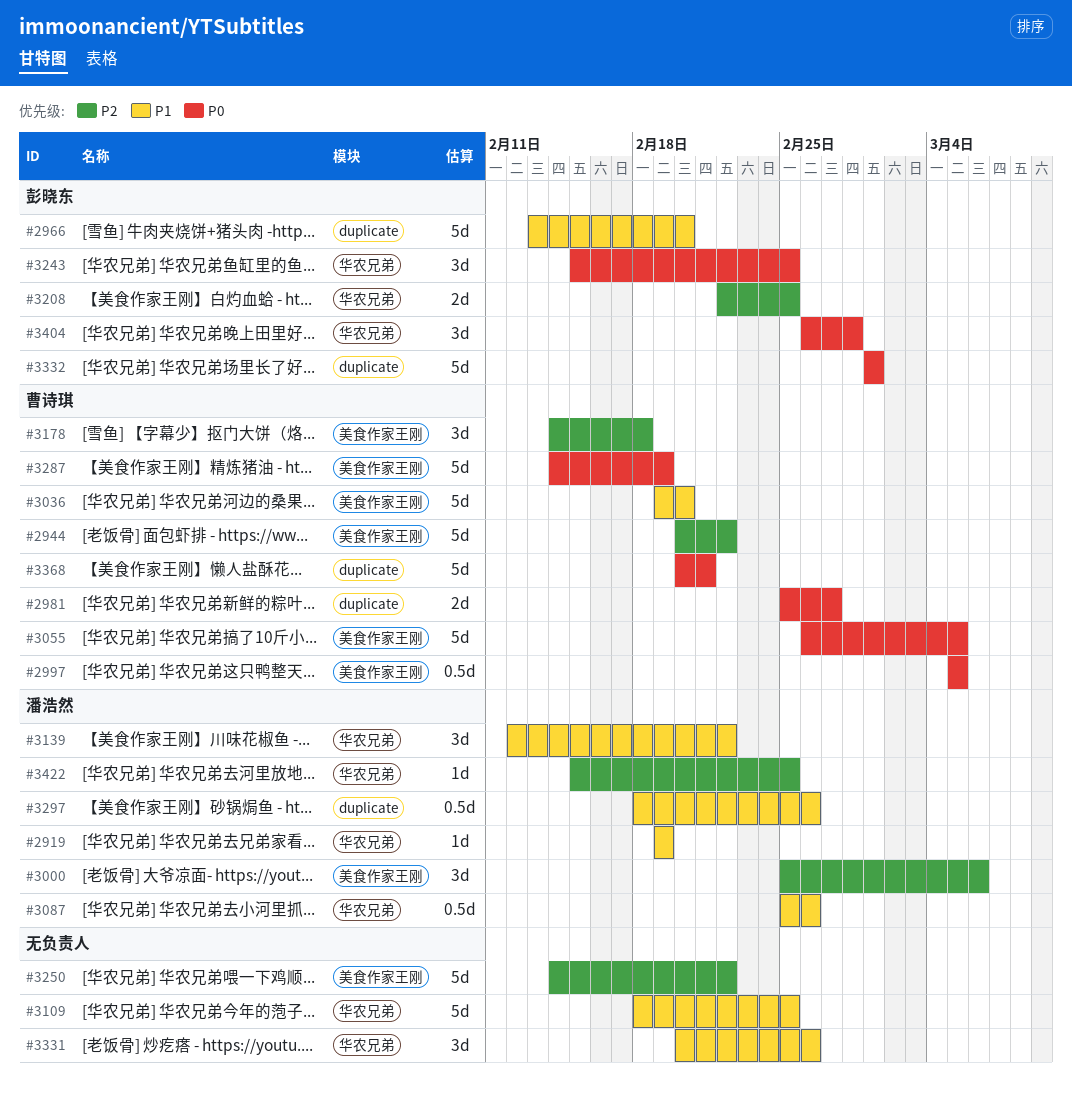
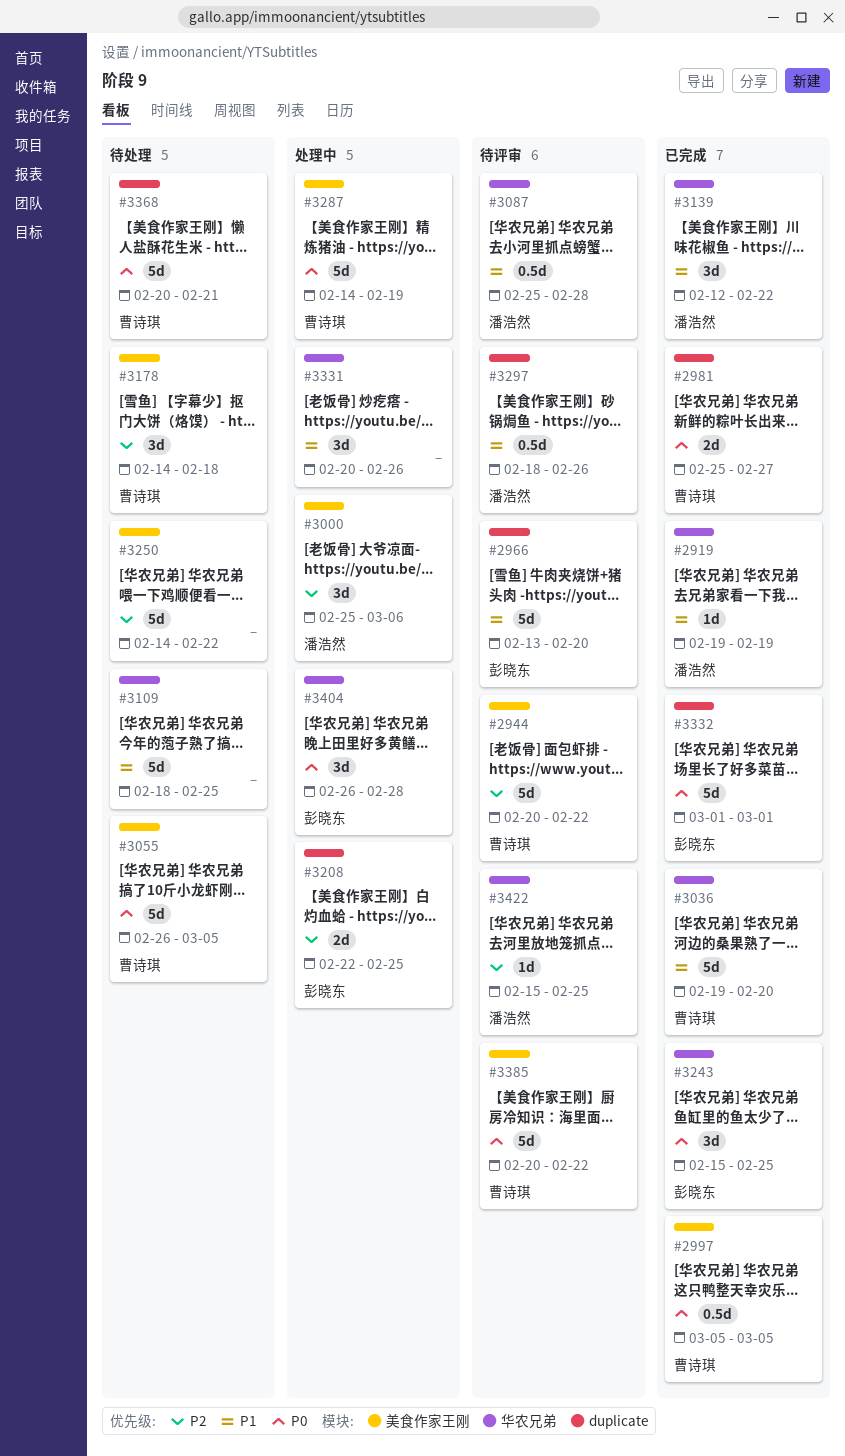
#3036, label: 美食作家王刚 -> 华农兄弟
#3087, due: Feb 26 -> Feb 28
#3208, label: 华农兄弟 -> duplicate
#3385: none -> present

